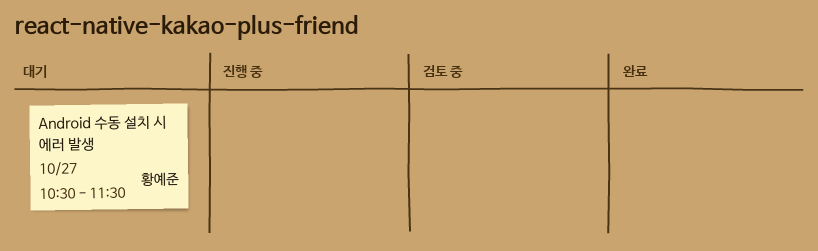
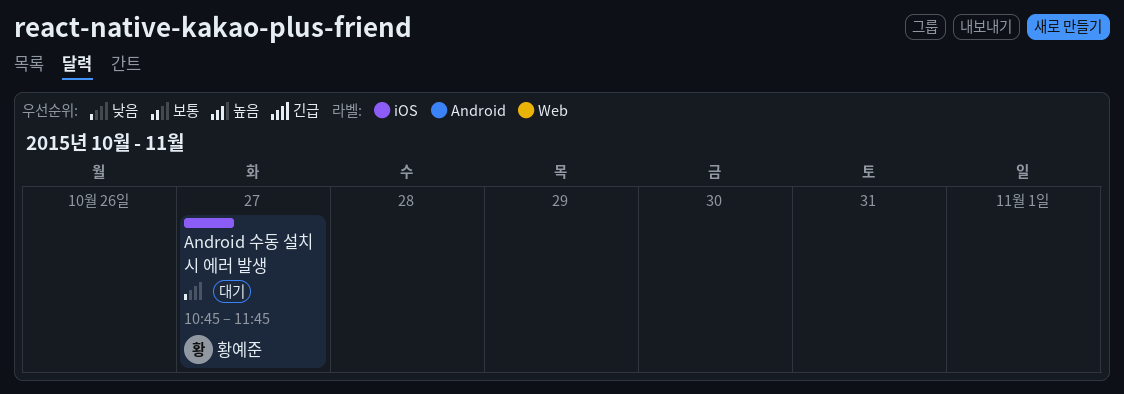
Android 수동 설치 시 에러 발생, begins: 10:30 -> 10:45
Android 수동 설치 시 에러 발생, ends: 11:30 -> 11:45

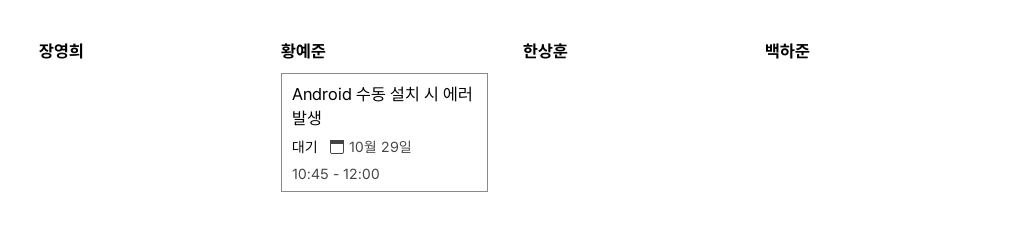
Android 수동 설치 시 에러 발생, day: Oct 27 -> Oct 29
Android 수동 설치 시 에러 발생, ends: 11:45 -> 12:00

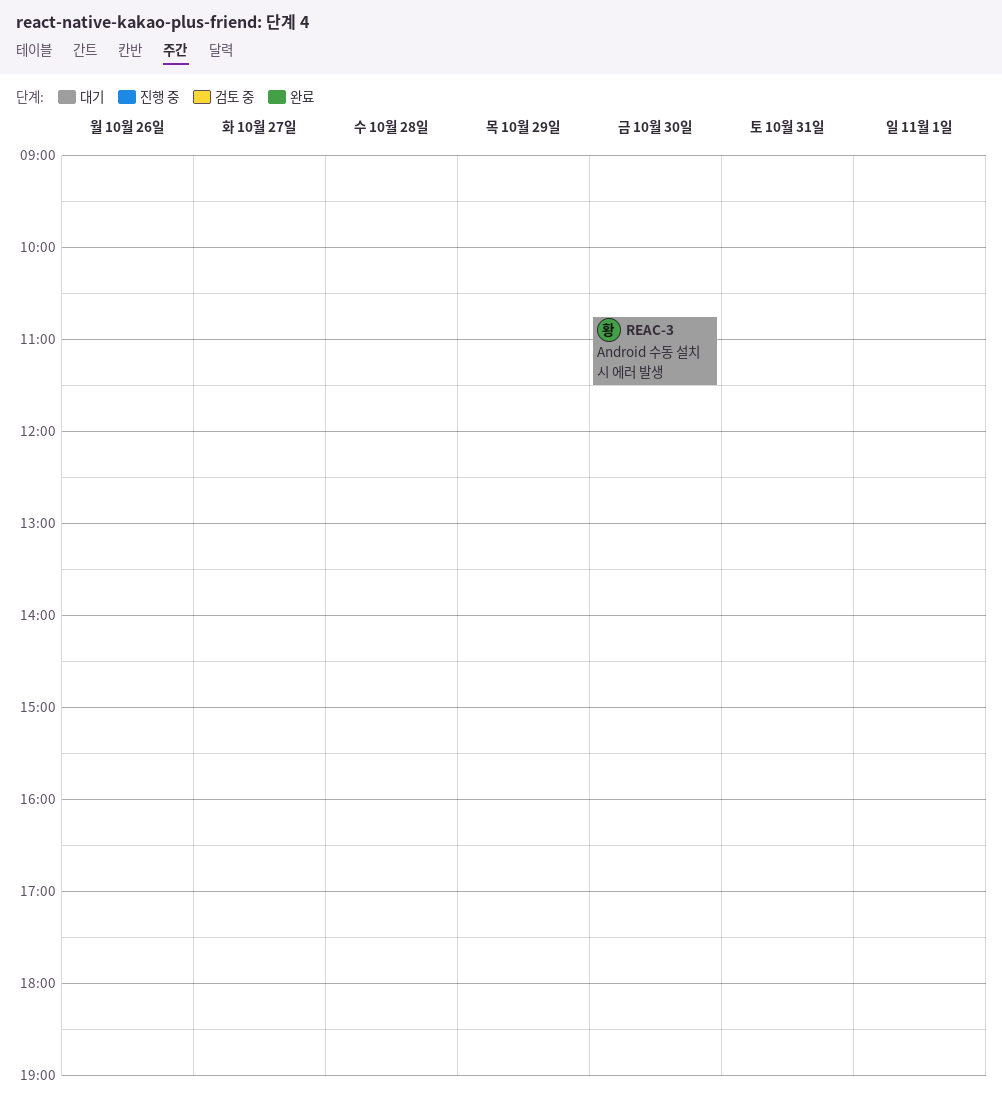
Android 수동 설치 시 에러 발생, day: Oct 29 -> Oct 30
Android 수동 설치 시 에러 발생, ends: 12:00 -> 11:30

